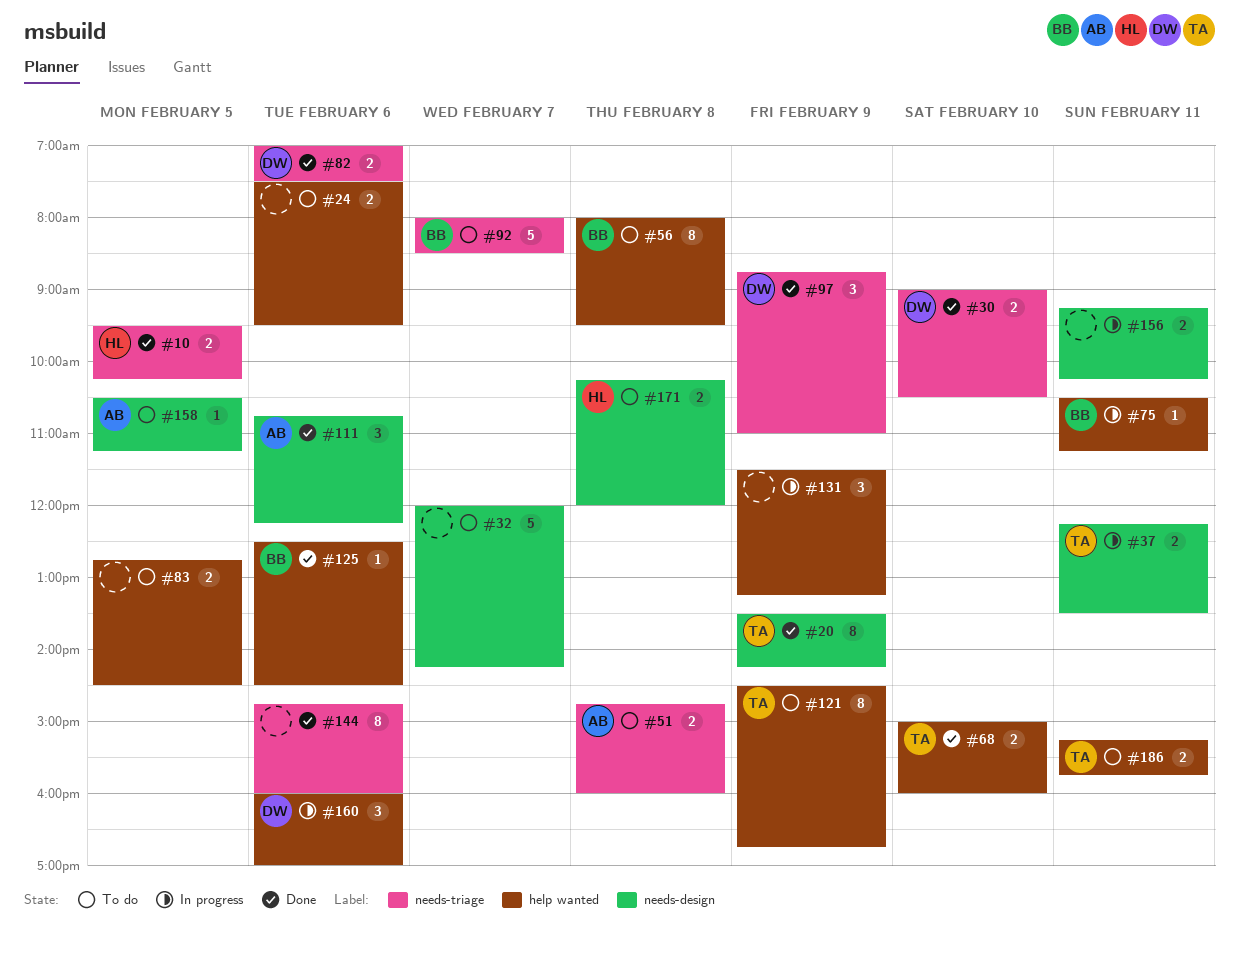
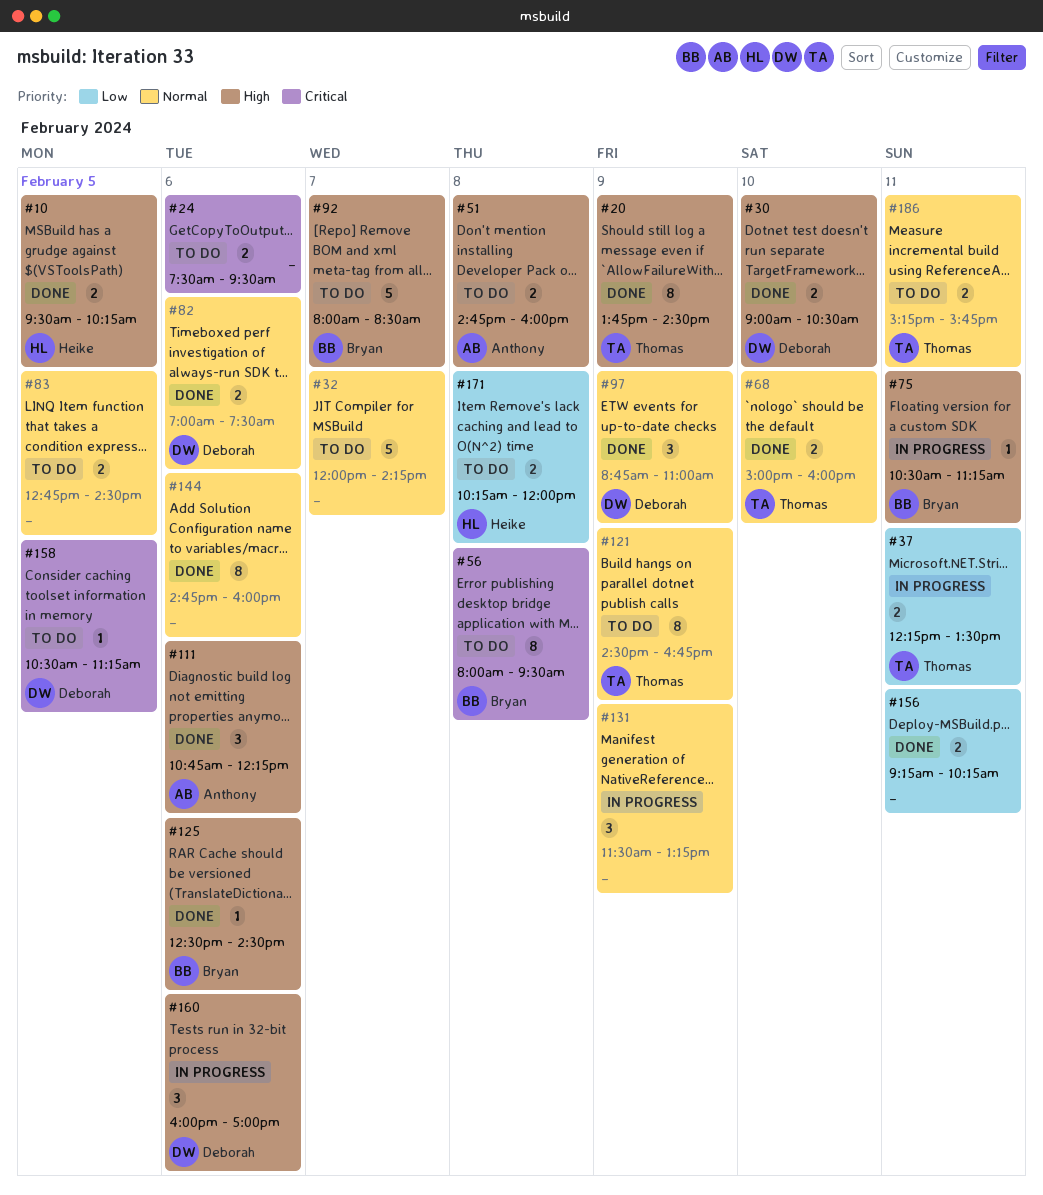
#20, begins: 13:30 -> 13:45
#20, ends: 14:15 -> 14:30
#156, status: In progress -> Done
#158, owner: Anthony -> Deborah

